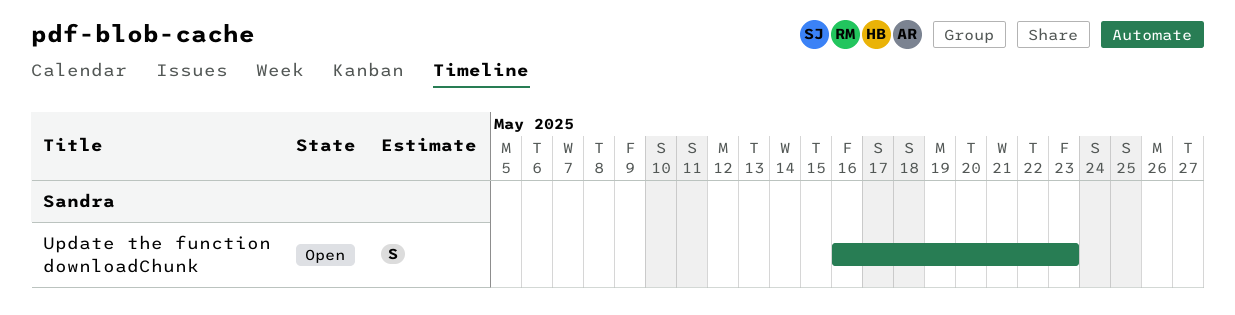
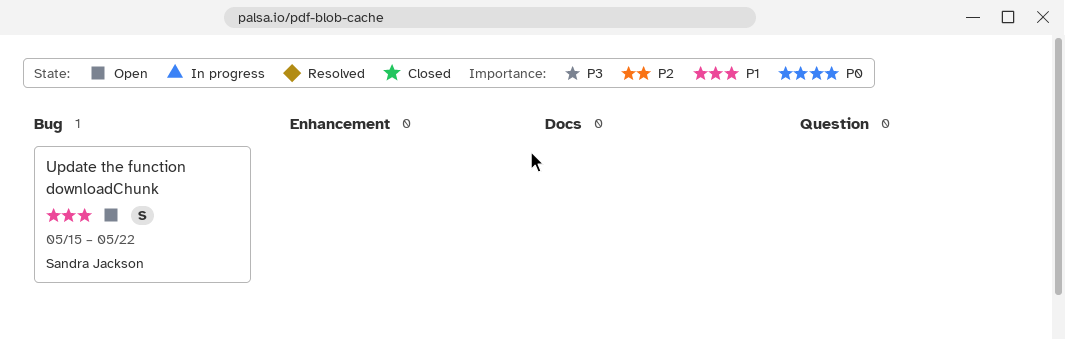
Update the function downloadChunk, start: May 16 -> May 15
Update the function downloadChunk, due: May 23 -> May 22

